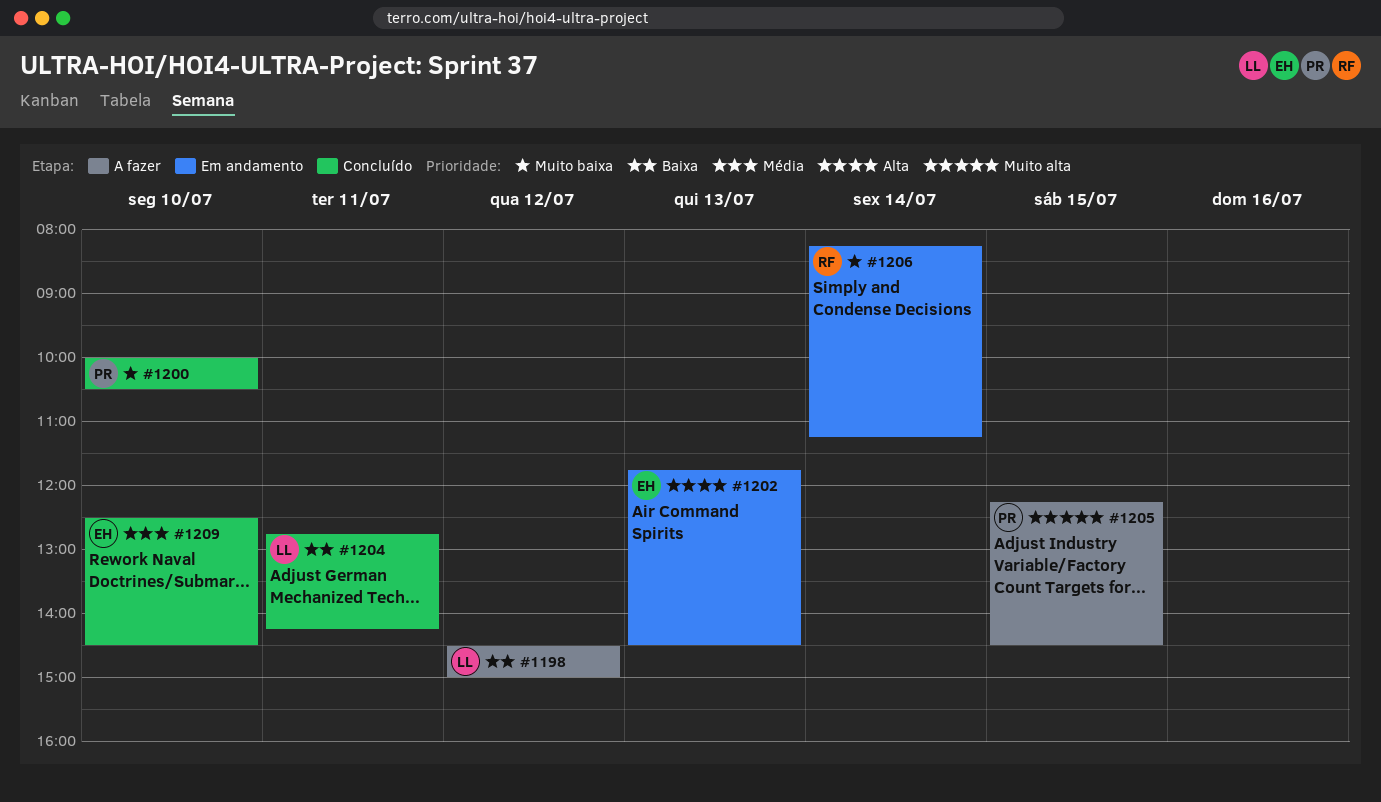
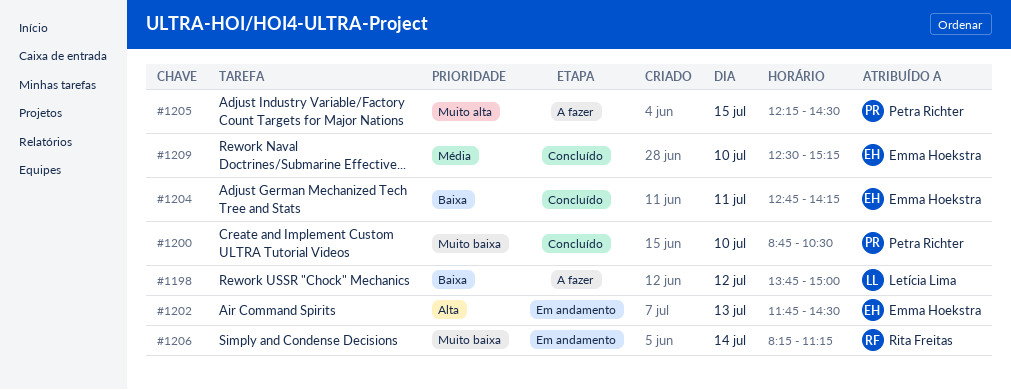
#1198, begins: 14:30 -> 13:45
#1200, begins: 10:00 -> 08:45
#1204, owner: Letícia Lima -> Emma Hoekstra
#1209, ends: 14:30 -> 15:15

